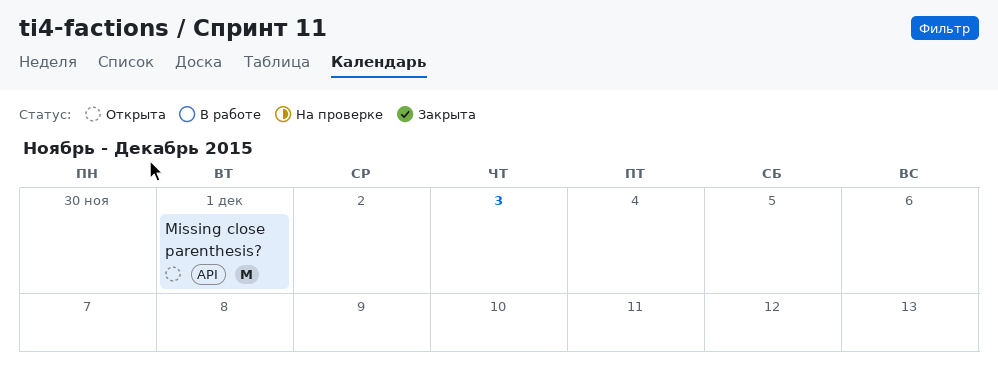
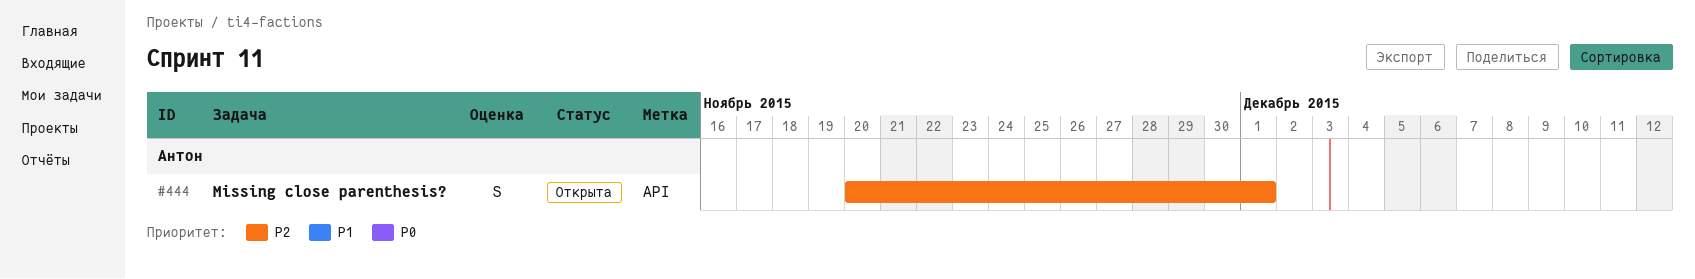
Missing close parenthesis?, estimate: M -> S

